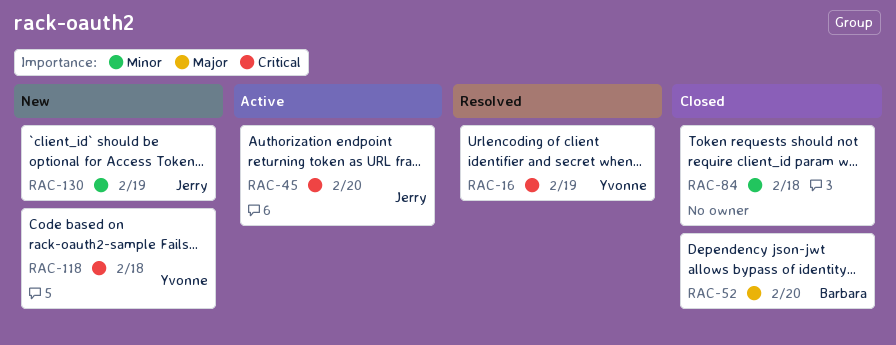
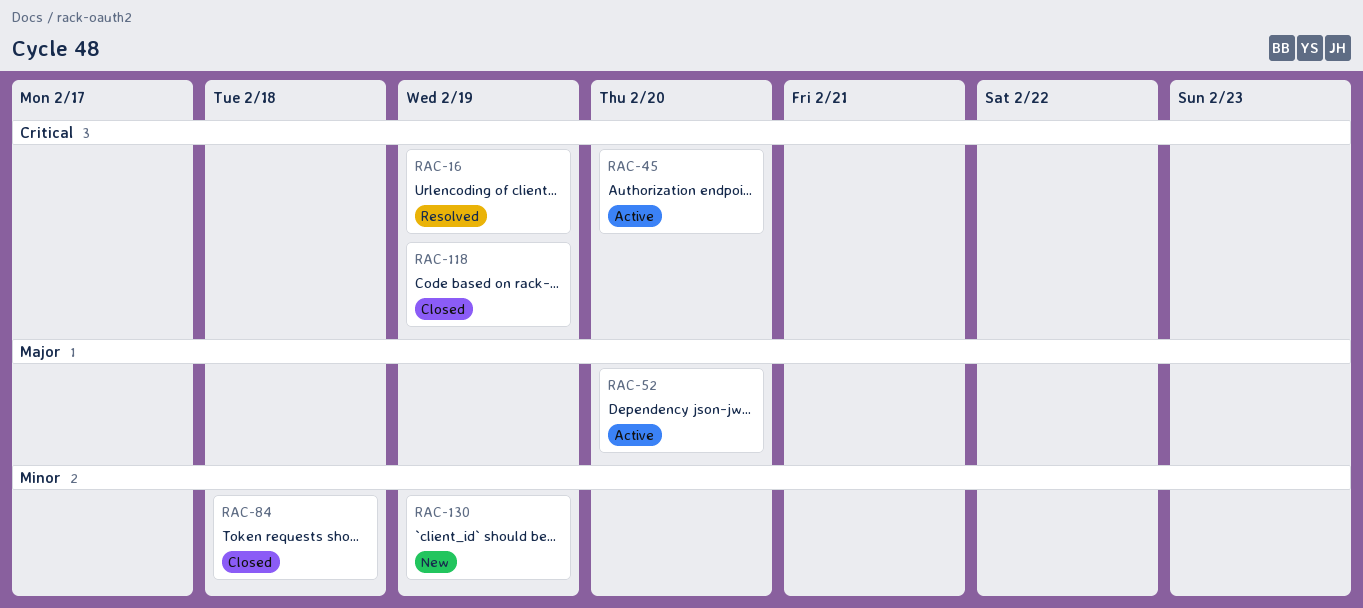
RAC-52, status: Closed -> Active
RAC-118, status: New -> Closed
RAC-118, due: Feb 18 -> Feb 19

